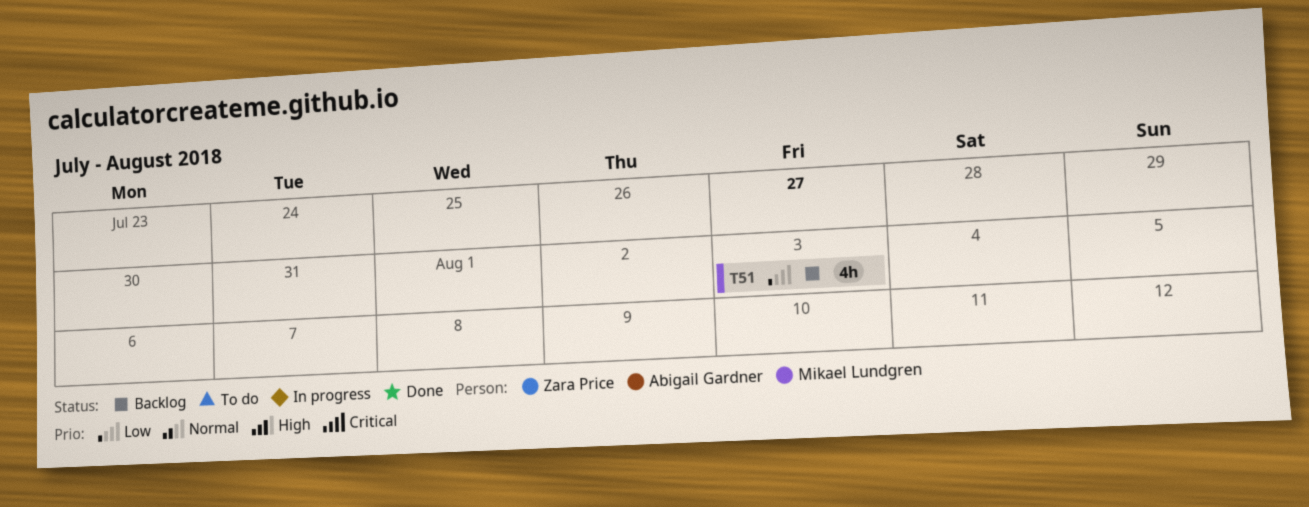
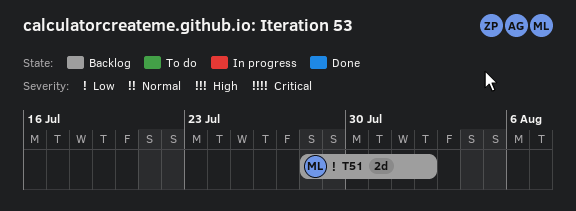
T51, estimate: 4h -> 2d
T51, due: Aug 3 -> Aug 2

